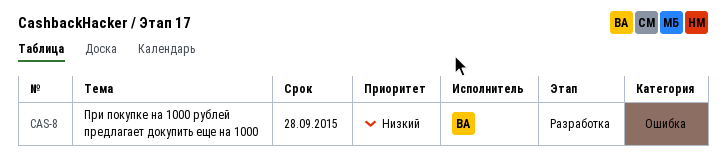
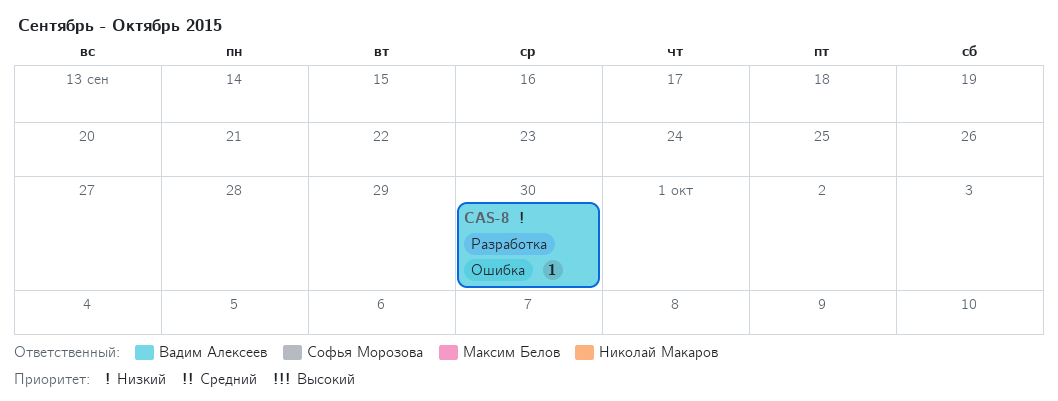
CAS-8, due: Sep 28 -> Sep 30

